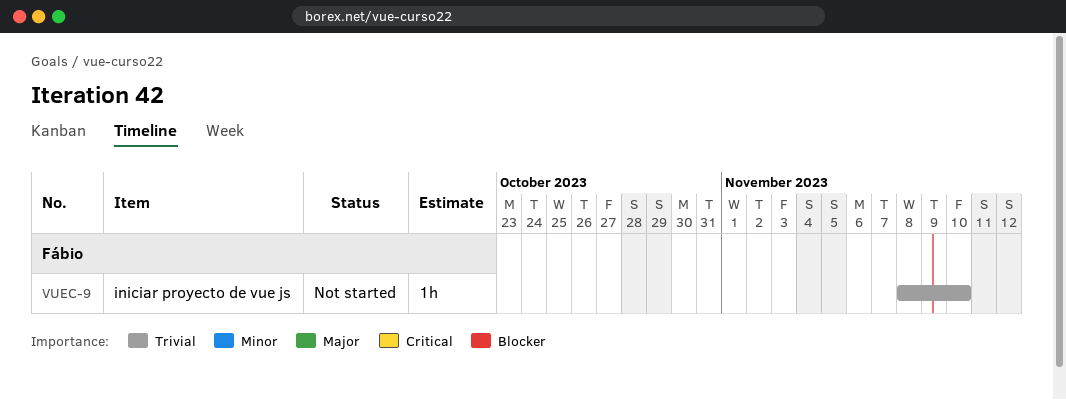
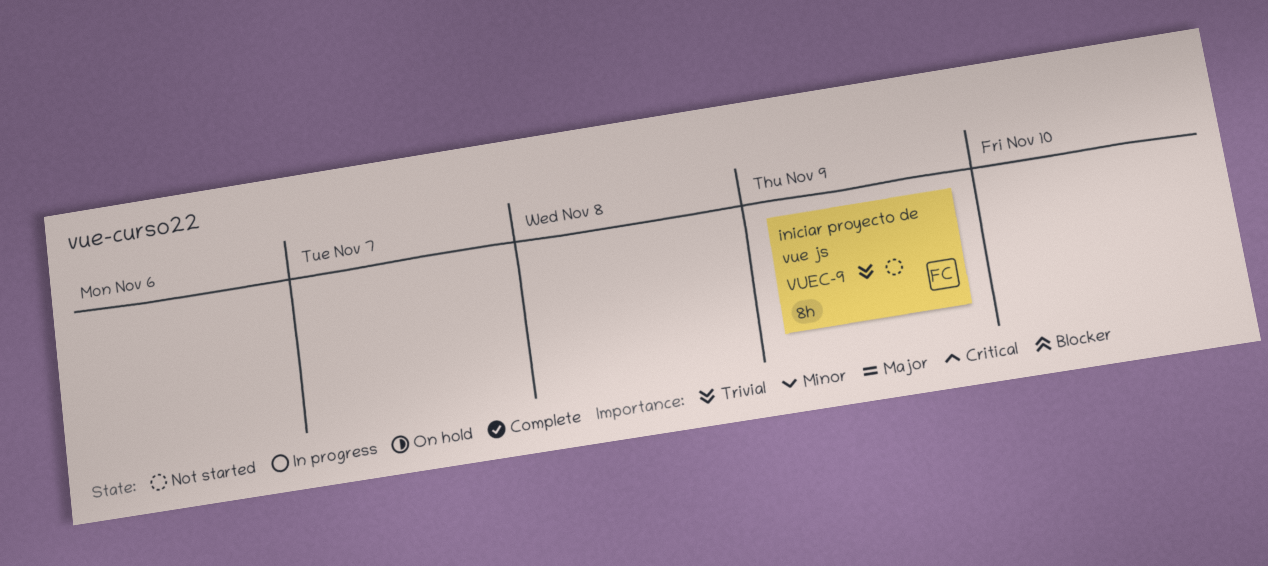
VUEC-9, estimate: 1h -> 8h
VUEC-9, due: Nov 10 -> Nov 9

